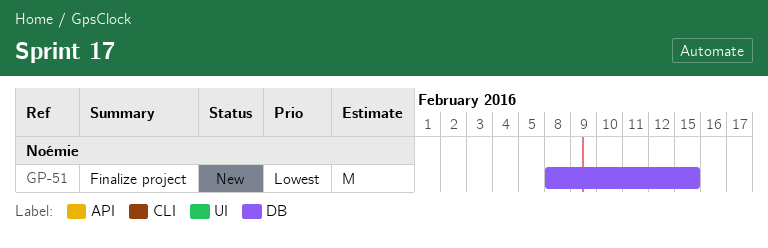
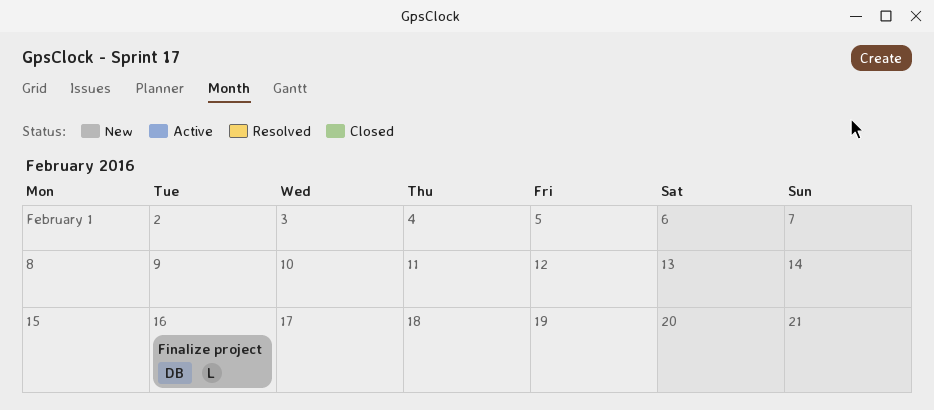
Finalize project, estimate: M -> L
Finalize project, due: Feb 15 -> Feb 16

